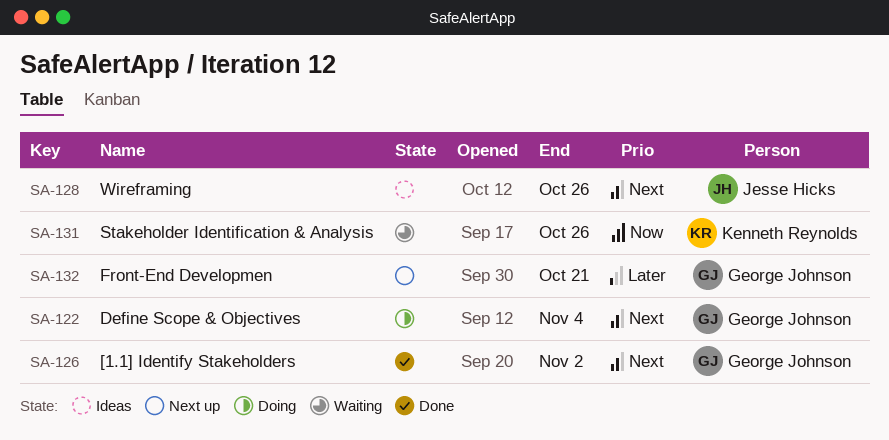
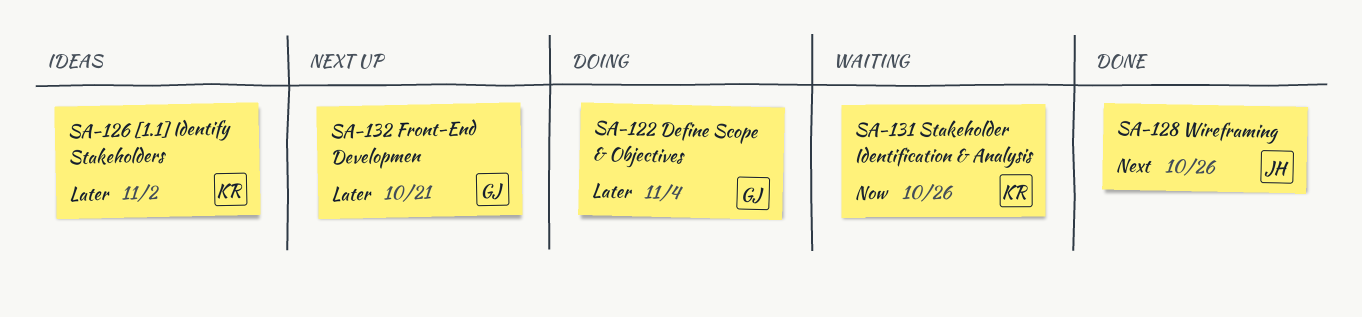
SA-122, priority: Next -> Later
SA-126, status: Done -> Ideas
SA-126, owner: George Johnson -> Kenneth Reynolds
SA-126, priority: Next -> Later
SA-128, status: Ideas -> Done

